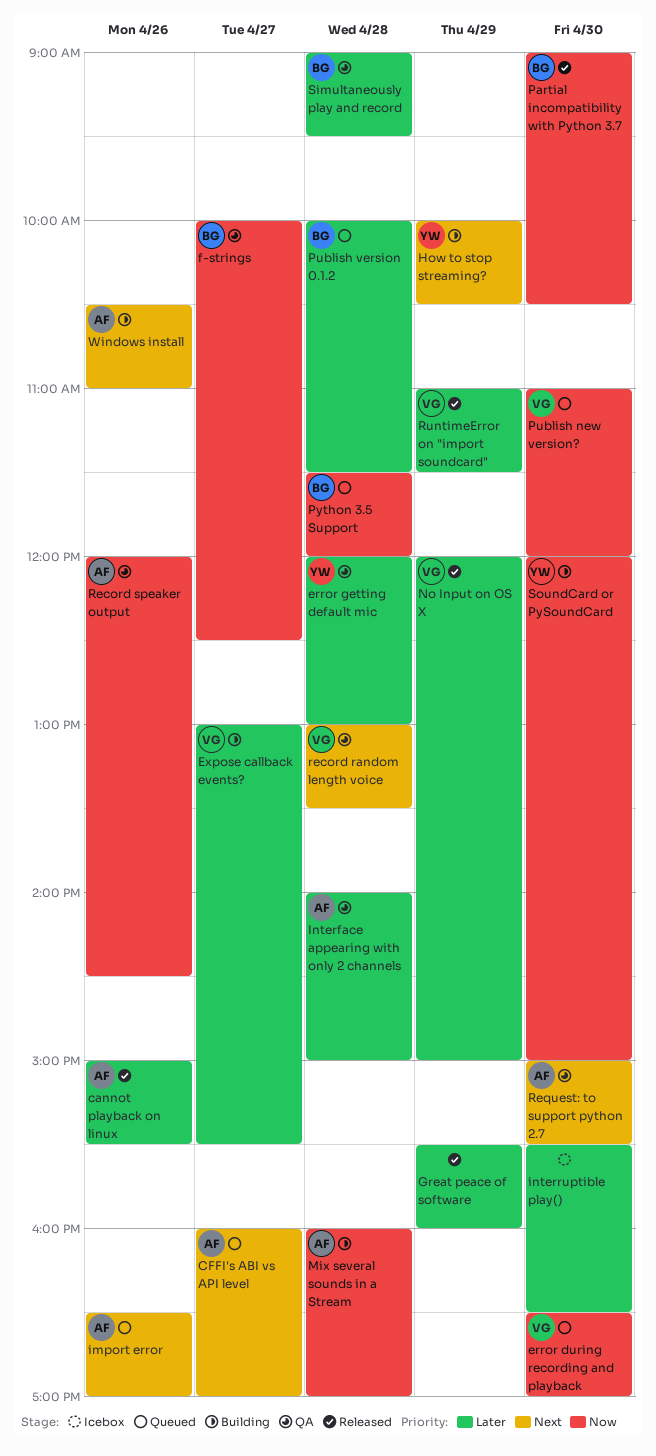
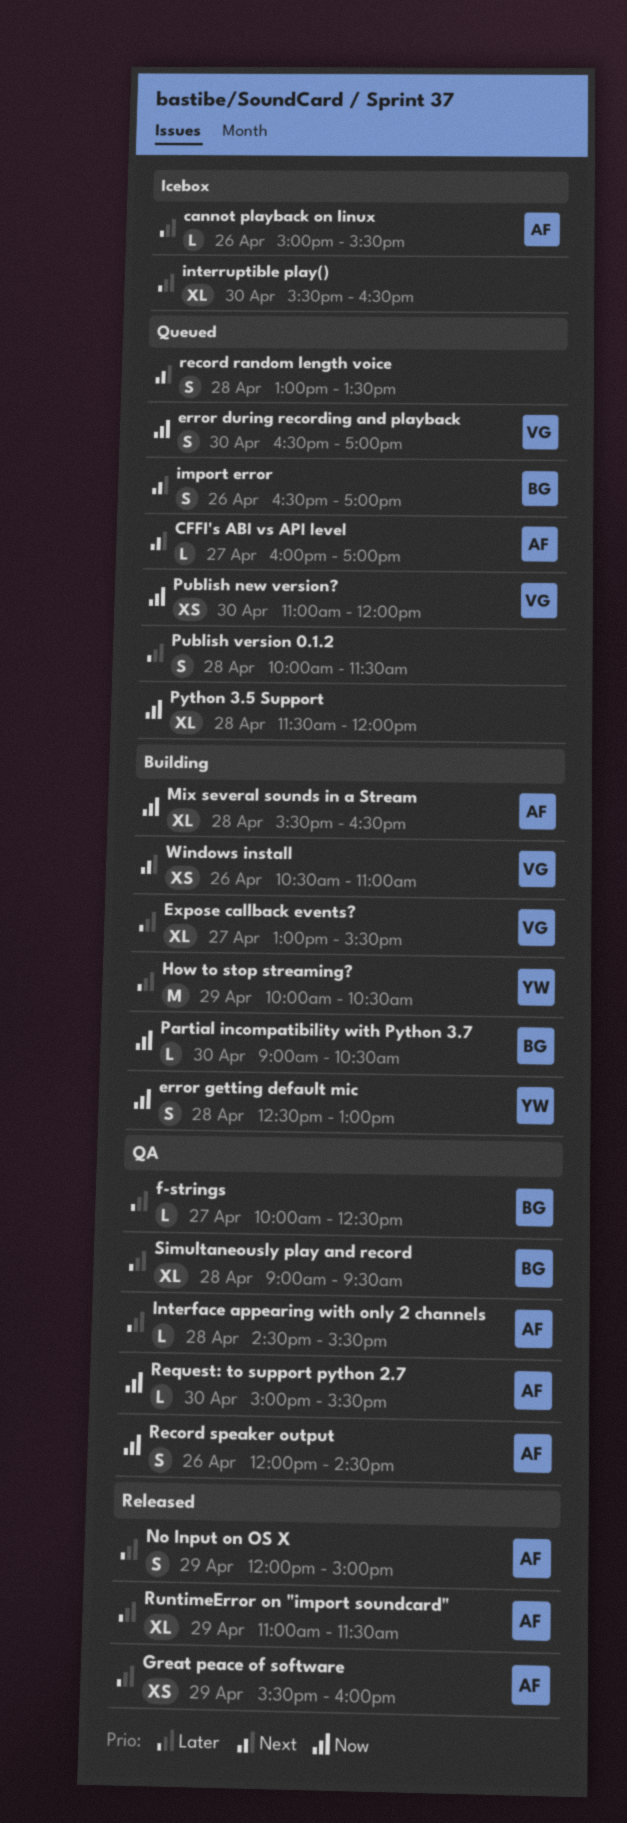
cannot playback on linux, status: Released -> Icebox
error getting default mic, status: QA -> Building
error getting default mic, priority: Later -> Now
error getting default mic, begins: 12:00 -> 12:30
f-strings, priority: Now -> Later
Great peace of software, owner: none -> AF
How to stop streaming?, priority: Next -> Later
import error, owner: AF -> BG
Interface appearing with only 2 channels, begins: 14:00 -> 14:30
Interface appearing with only 2 channels, ends: 15:00 -> 15:30
Mix several sounds in a Stream, begins: 16:00 -> 15:30
Mix several sounds in a Stream, ends: 17:00 -> 16:30
No Input on OS X, owner: VG -> AF
Partial incompatibility with Python 3.7, status: Released -> Building
Publish version 0.1.2, owner: BG -> none
Python 3.5 Support, owner: BG -> none
record random length voice, status: QA -> Queued
record random length voice, owner: VG -> none
Request: to support python 2.7, priority: Next -> Now
RuntimeError on "import soundcard", owner: VG -> AF
SoundCard or PySoundCard: present -> none
Windows install, owner: AF -> VG

